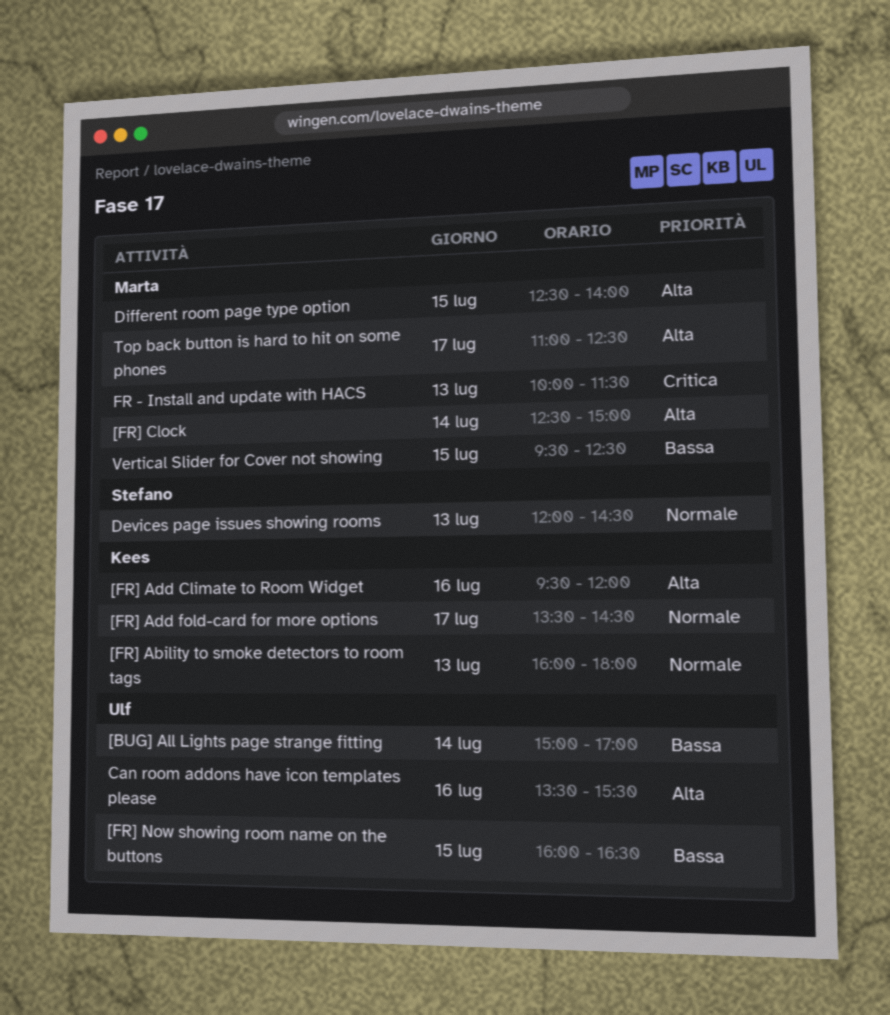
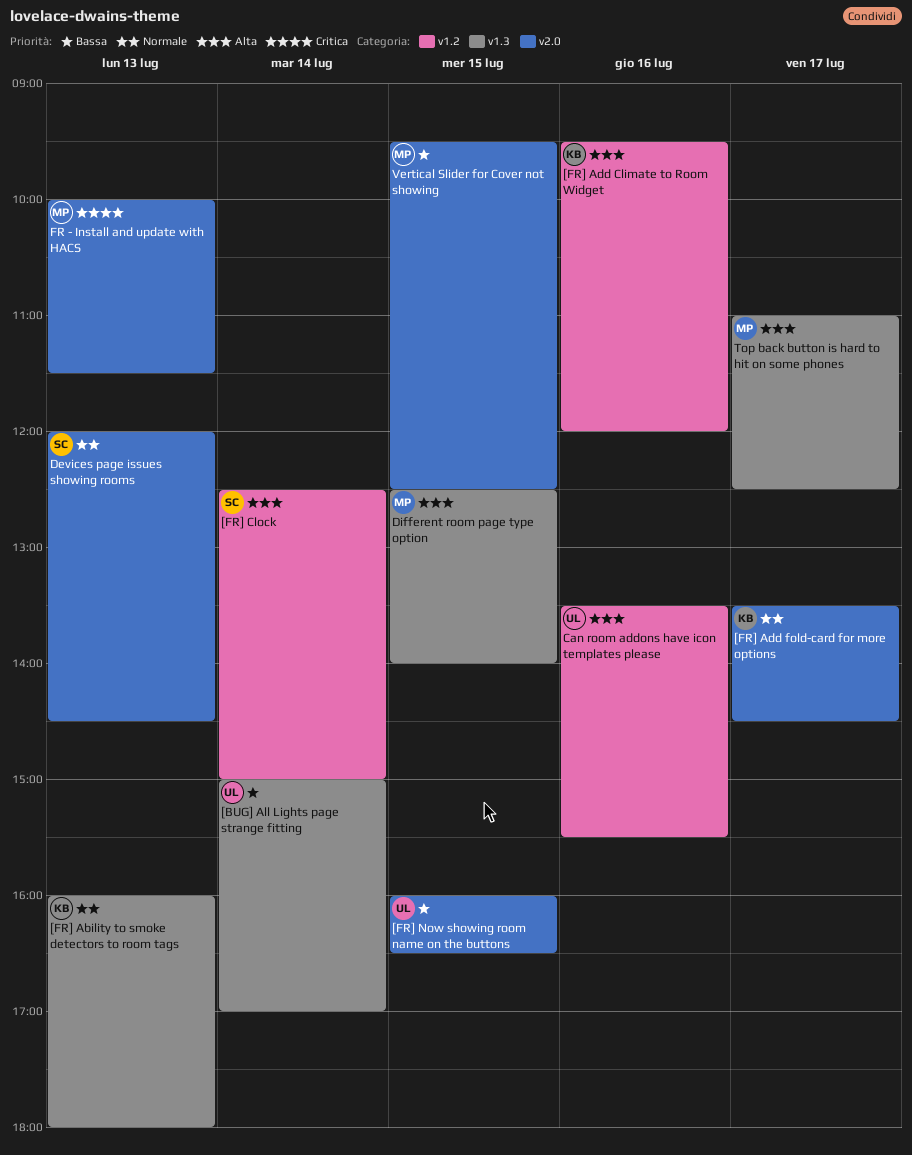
[FR] Clock, owner: Marta -> Stefano

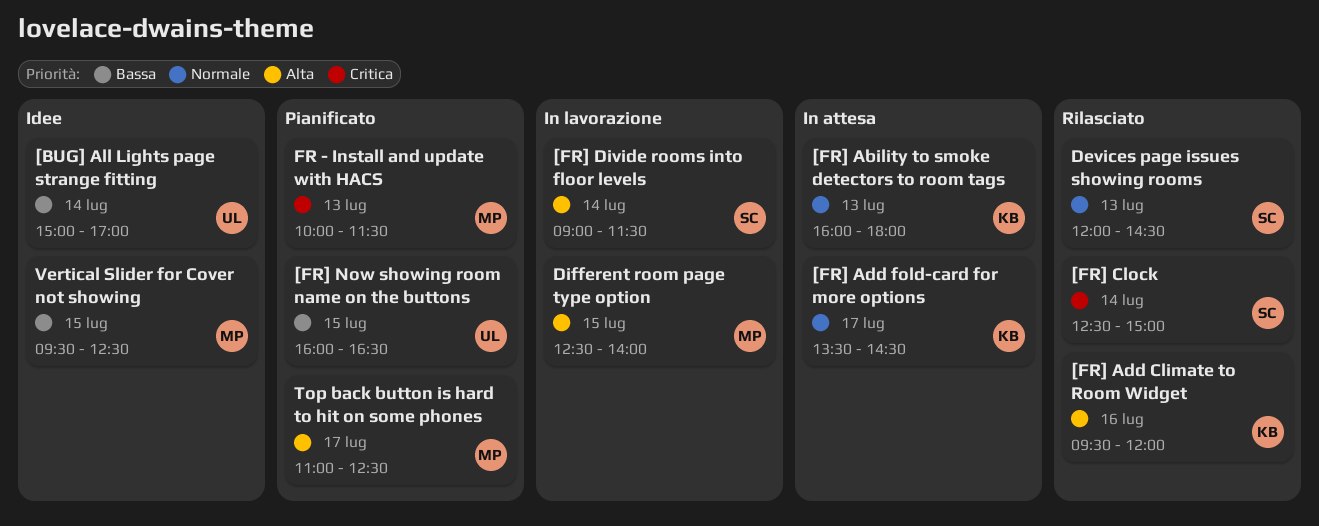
[FR] Clock, priority: Alta -> Critica
[FR] Divide rooms into floor levels: none -> present
Can room addons have icon templates please: present -> none

